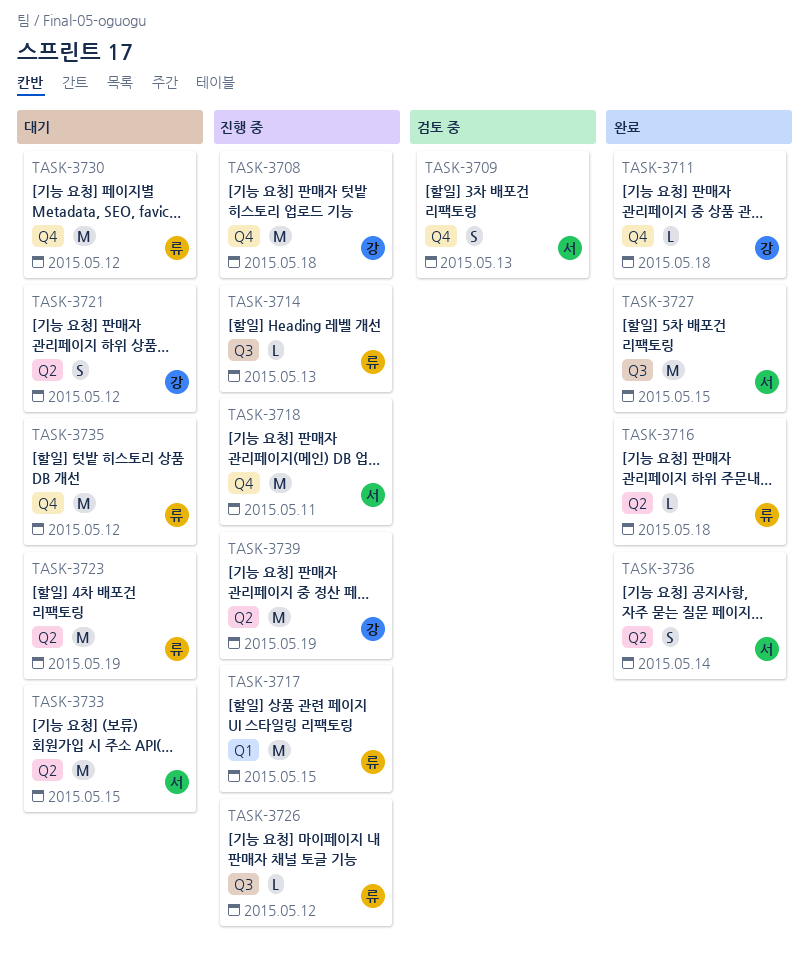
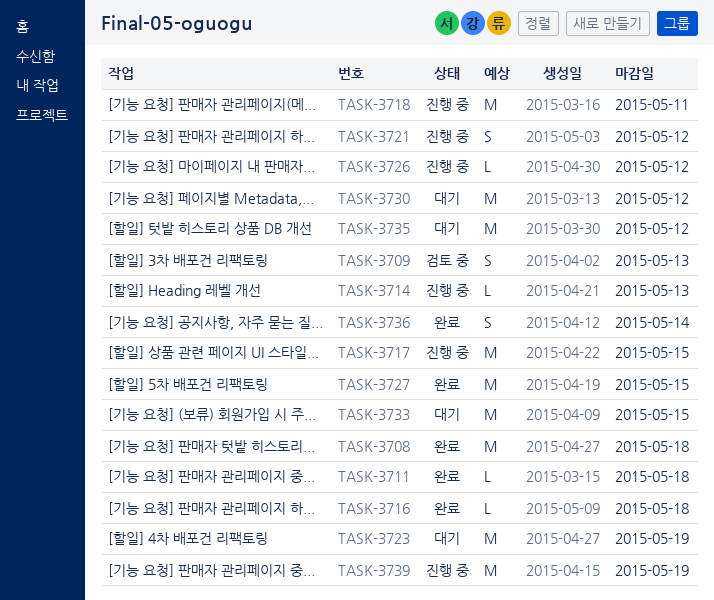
TASK-3708, status: 진행 중 -> 완료
TASK-3721, status: 대기 -> 진행 중

